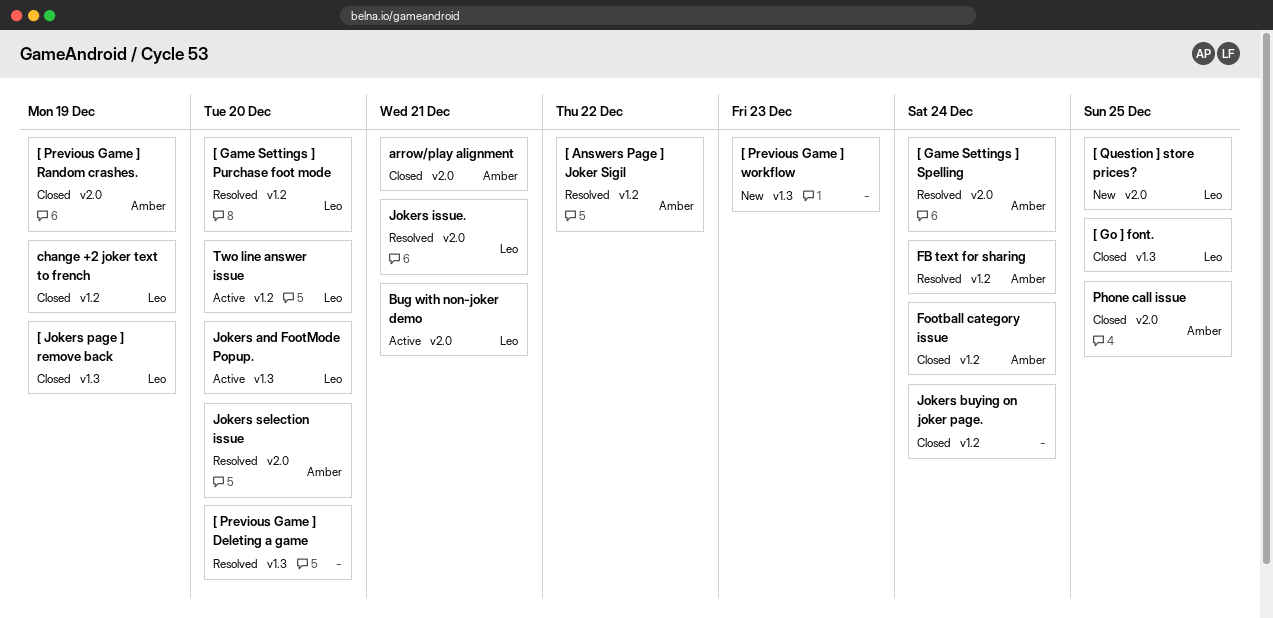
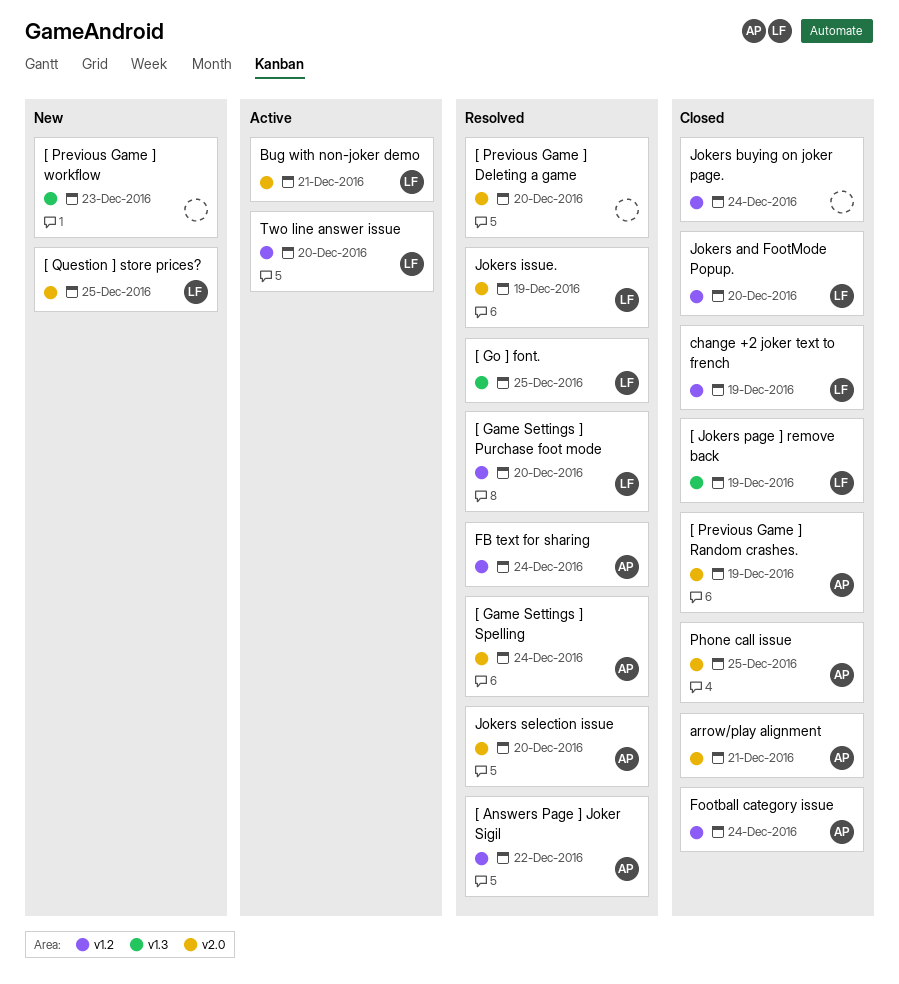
[ Go ] font., status: Closed -> Resolved
[ Previous Game ] Deleting a game, label: v1.3 -> v2.0
Jokers and FootMode Popup., status: Active -> Closed
Jokers and FootMode Popup., label: v1.3 -> v1.2
Jokers issue., due: Dec 21 -> Dec 19

